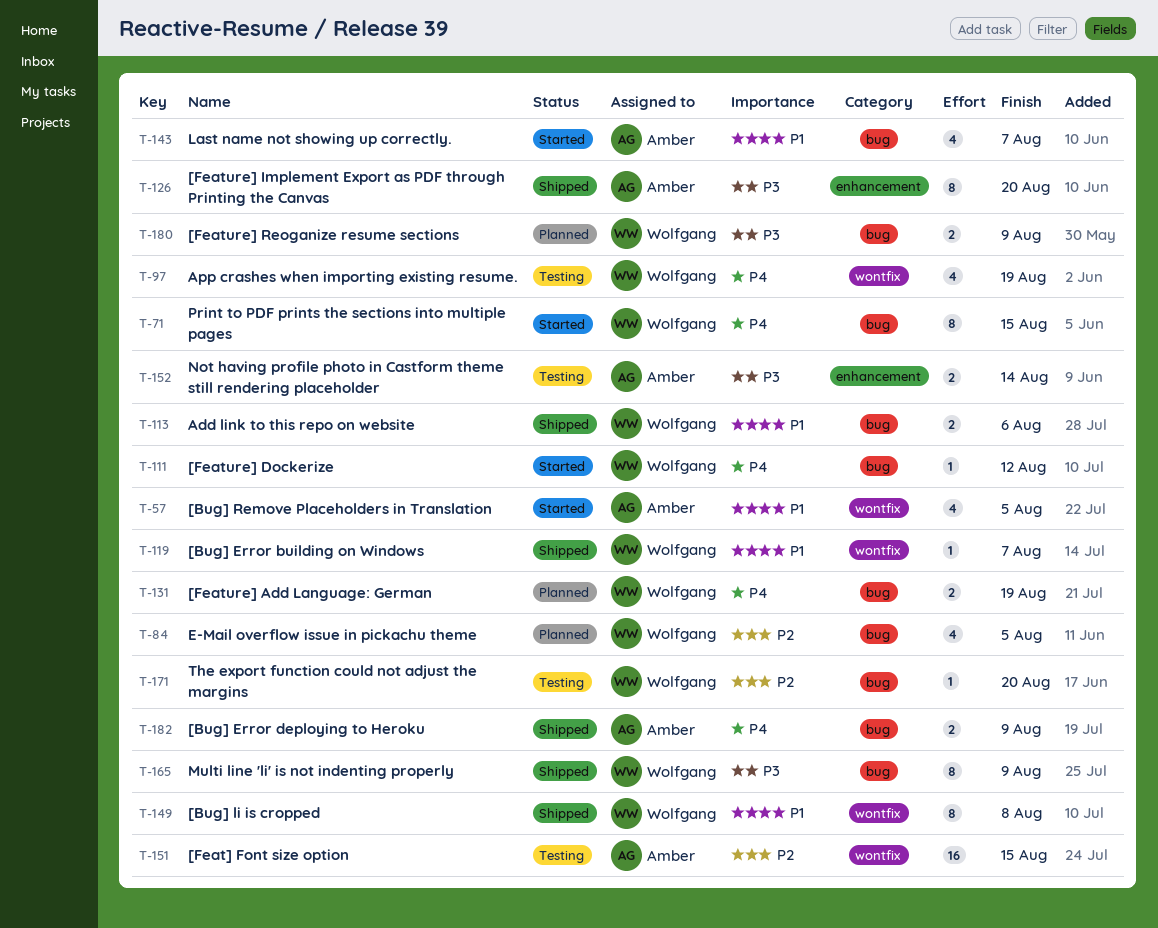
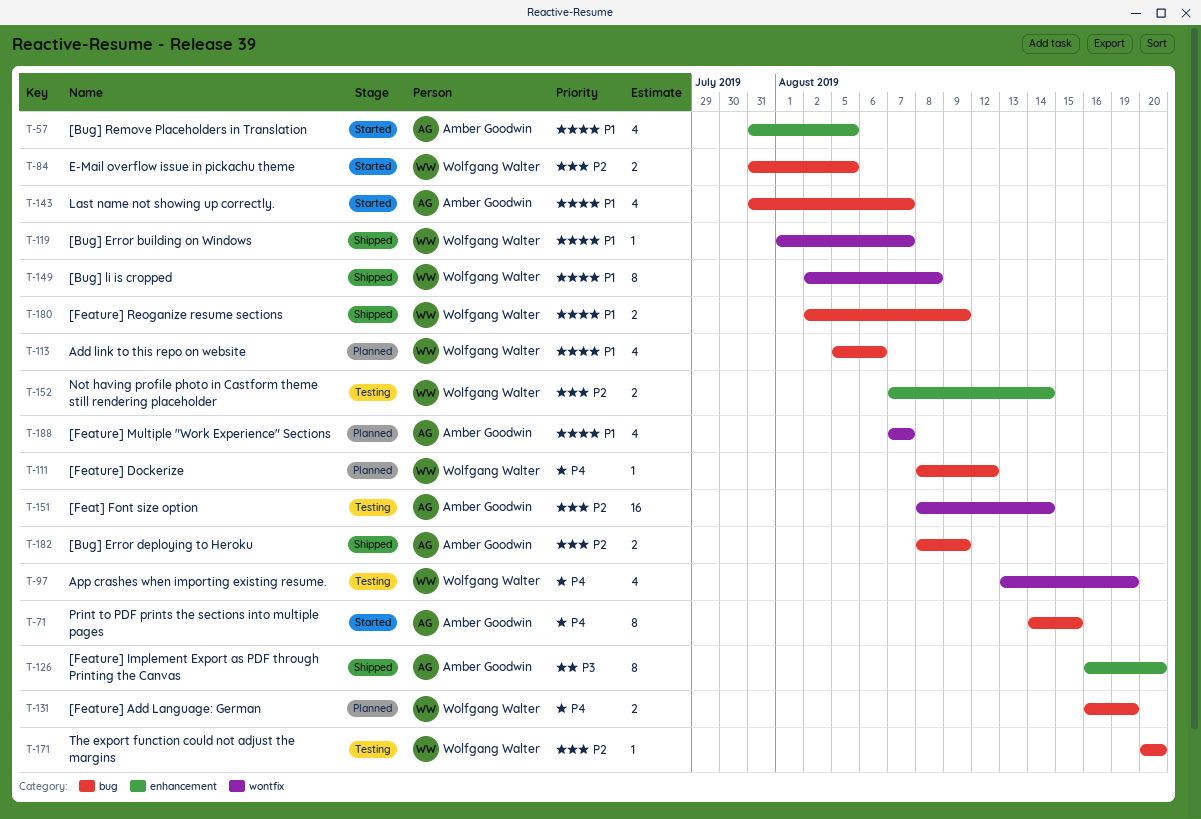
T-57, label: wontfix -> enhancement
T-71, owner: Wolfgang Walter -> Amber Goodwin
T-84, status: Planned -> Started
T-84, estimate: 4 -> 2
T-111, status: Started -> Planned
T-113, status: Shipped -> Planned
T-113, estimate: 2 -> 4
T-151, due: Aug 15 -> Aug 14
T-152, owner: Amber Goodwin -> Wolfgang Walter
T-152, priority: P3 -> P2
T-165: present -> none
T-180, status: Planned -> Shipped
T-180, priority: P3 -> P1
T-182, priority: P4 -> P2
T-188: none -> present

